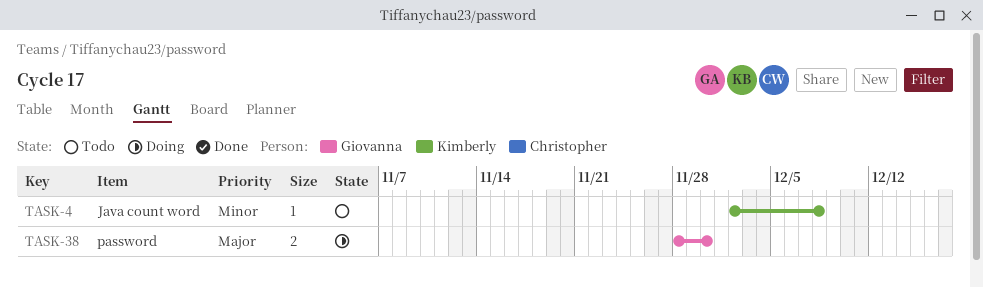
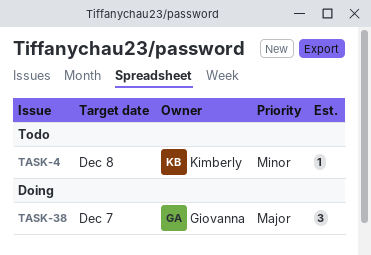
TASK-38, estimate: 2 -> 3
TASK-38, due: Nov 30 -> Dec 7

